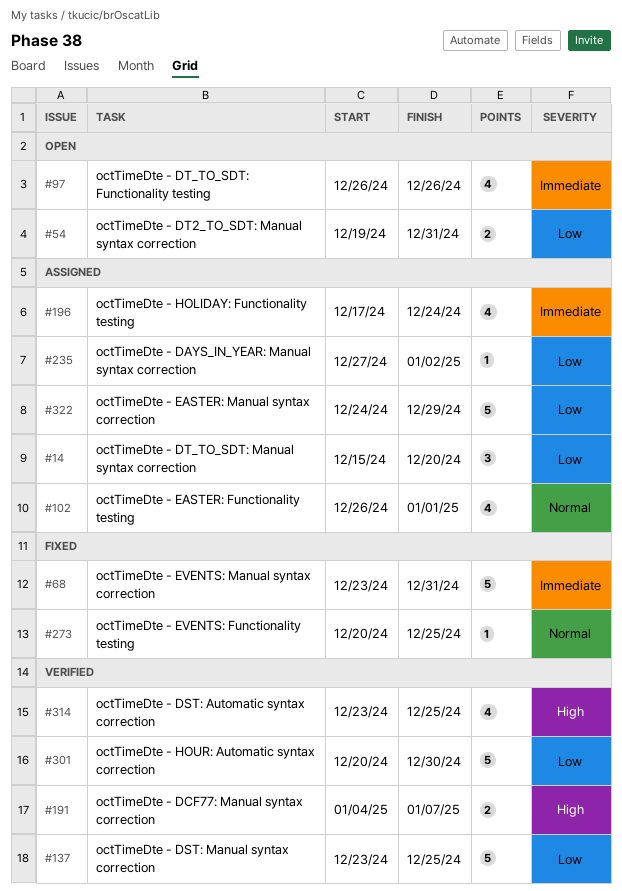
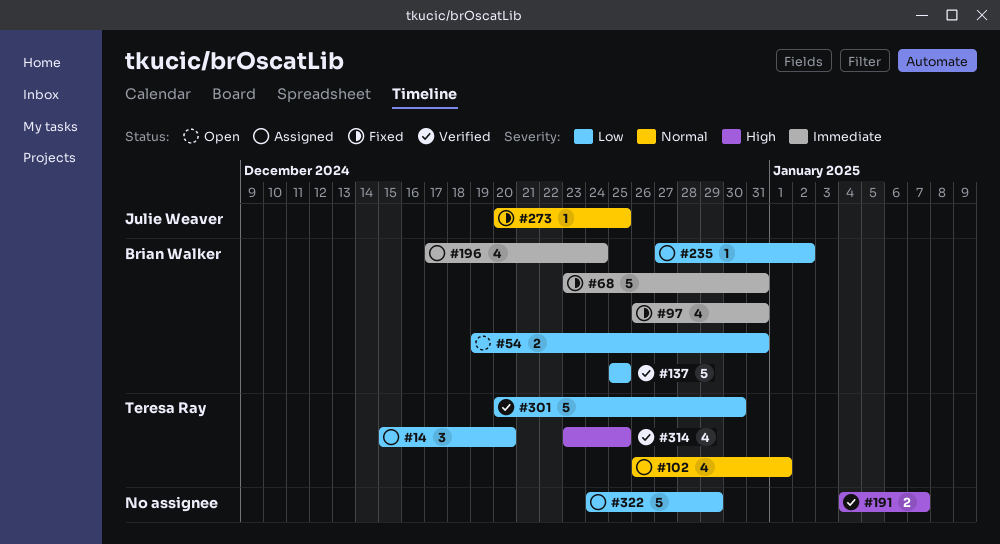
#97, status: Open -> Fixed
#97, due: Dec 26 -> Dec 31
#137, start: Dec 23 -> Dec 25

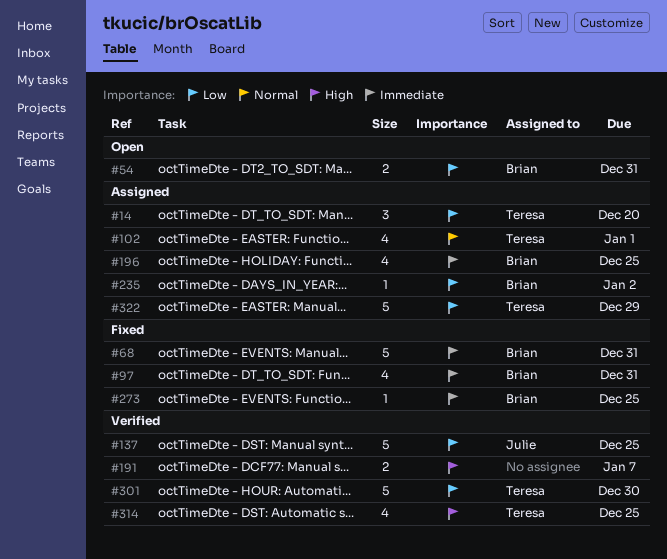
#137, owner: Brian Walker -> Julie Weaver
#196, due: Dec 24 -> Dec 25
#273, owner: Julie Weaver -> Brian Walker
#273, priority: Normal -> Immediate
#322, owner: none -> Teresa Ray

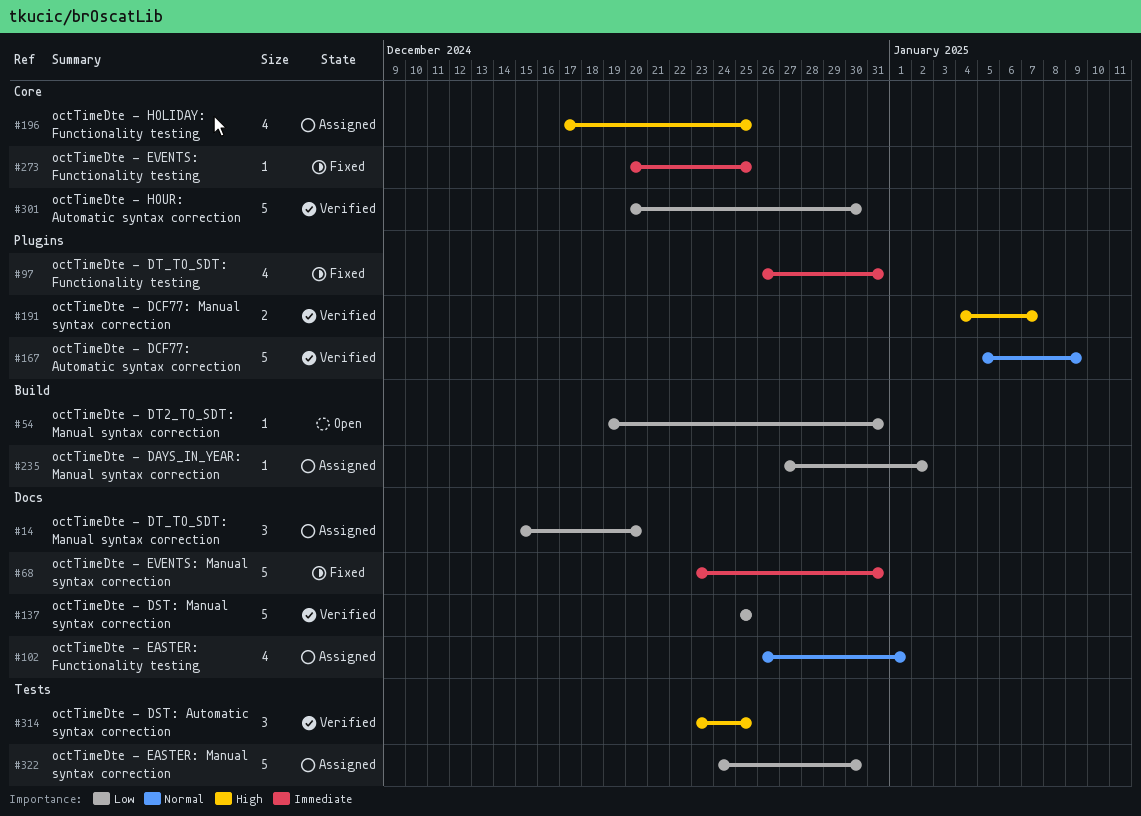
#54, estimate: 2 -> 1
#167: none -> present
#196, priority: Immediate -> High
#314, estimate: 4 -> 3
#322, due: Dec 29 -> Dec 30

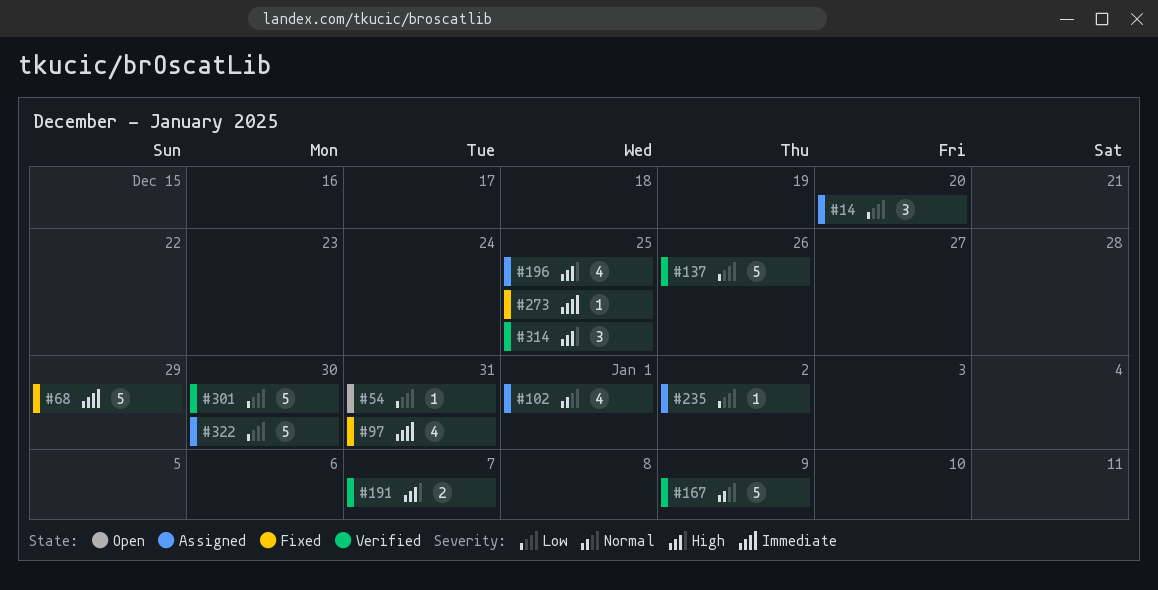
#68, due: Dec 31 -> Dec 29
#137, due: Dec 25 -> Dec 26

